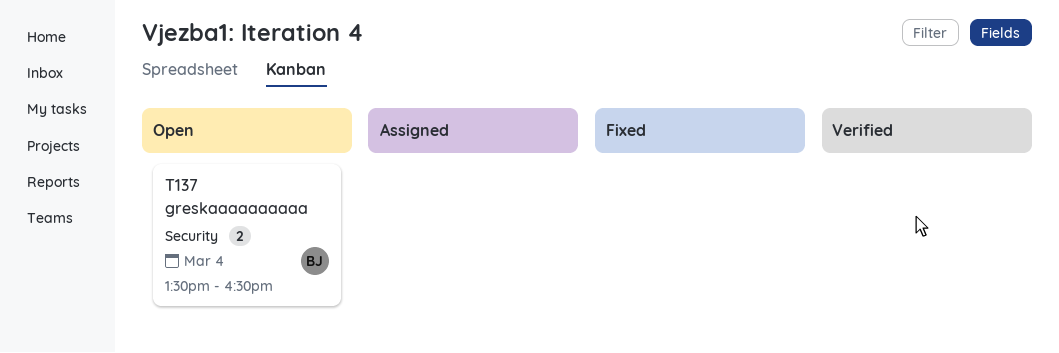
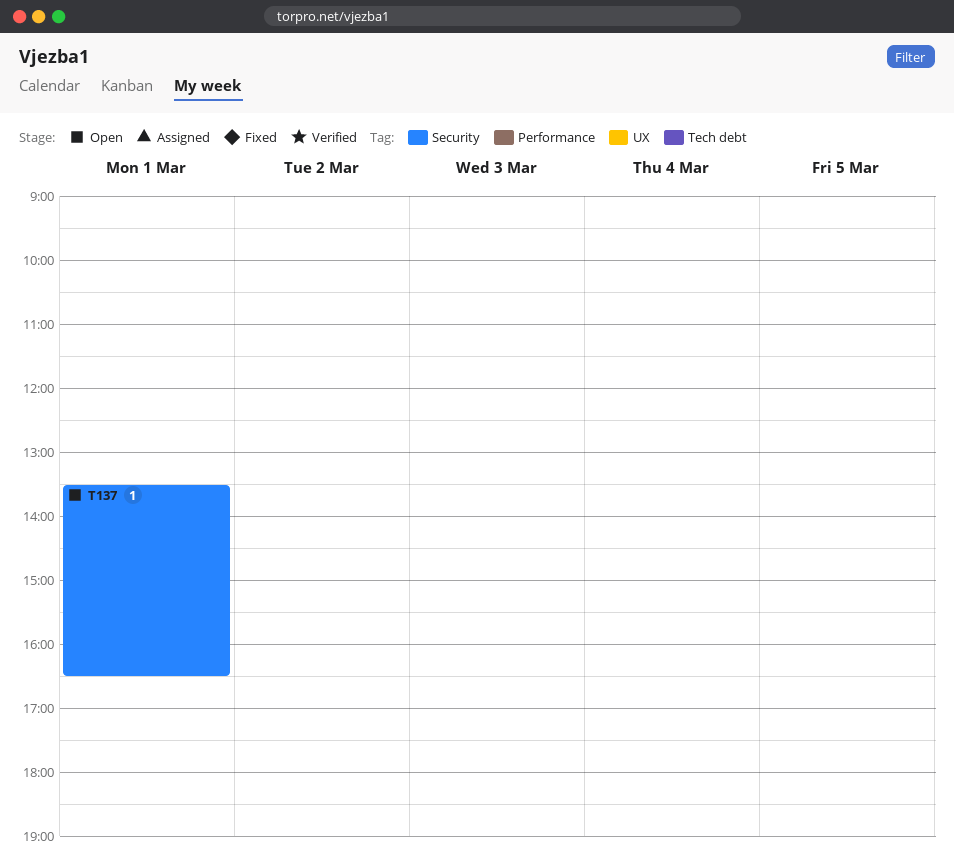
T137, estimate: 2 -> 1
T137, day: Mar 4 -> Mar 1

